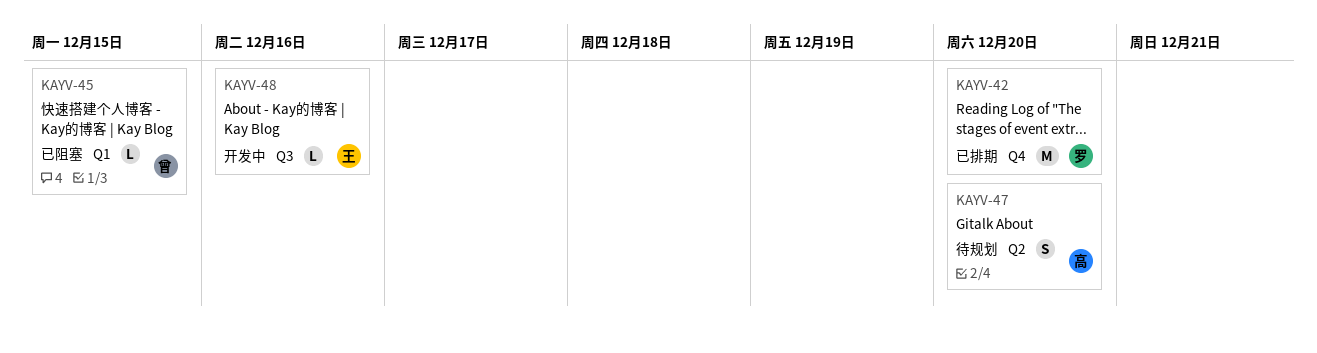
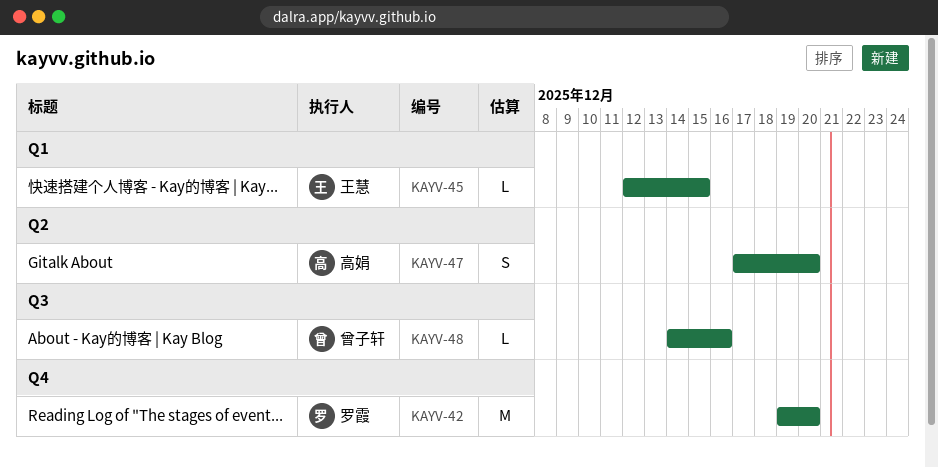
KAYV-45, owner: 曾子轩 -> 王慧
KAYV-48, owner: 王慧 -> 曾子轩

